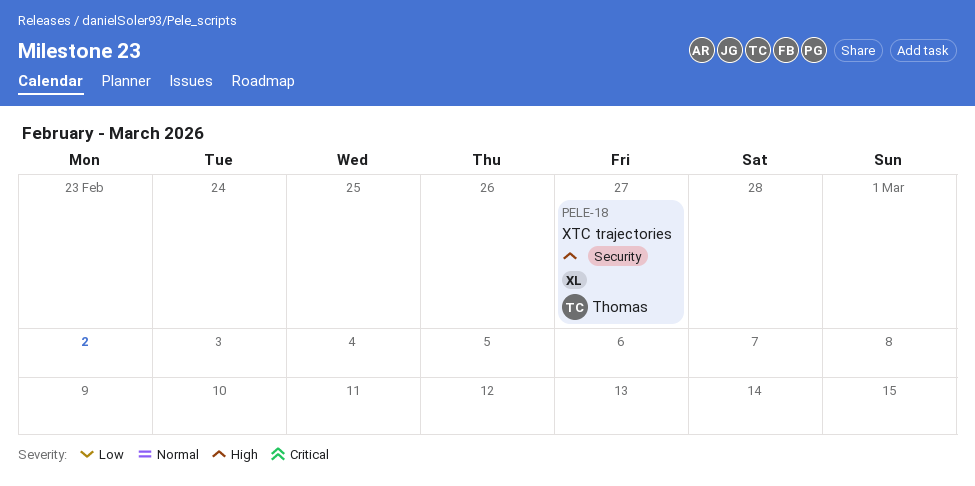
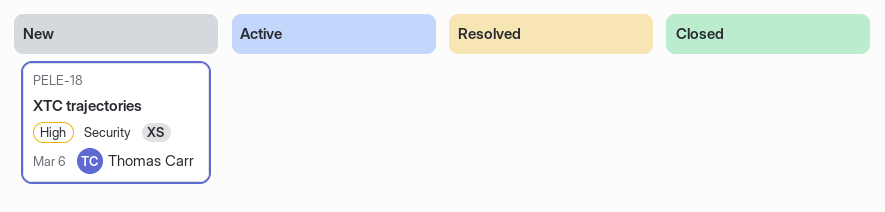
PELE-18, estimate: XL -> XS
PELE-18, due: Feb 27 -> Mar 6

